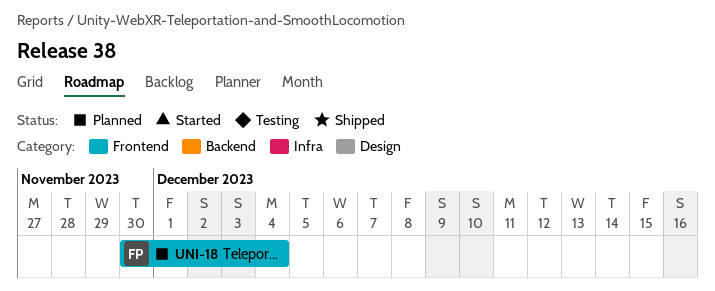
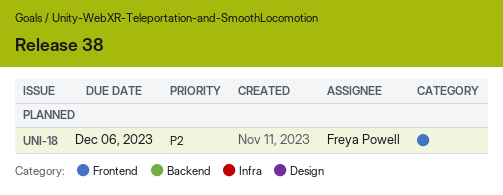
UNI-18, due: Dec 4 -> Dec 6

